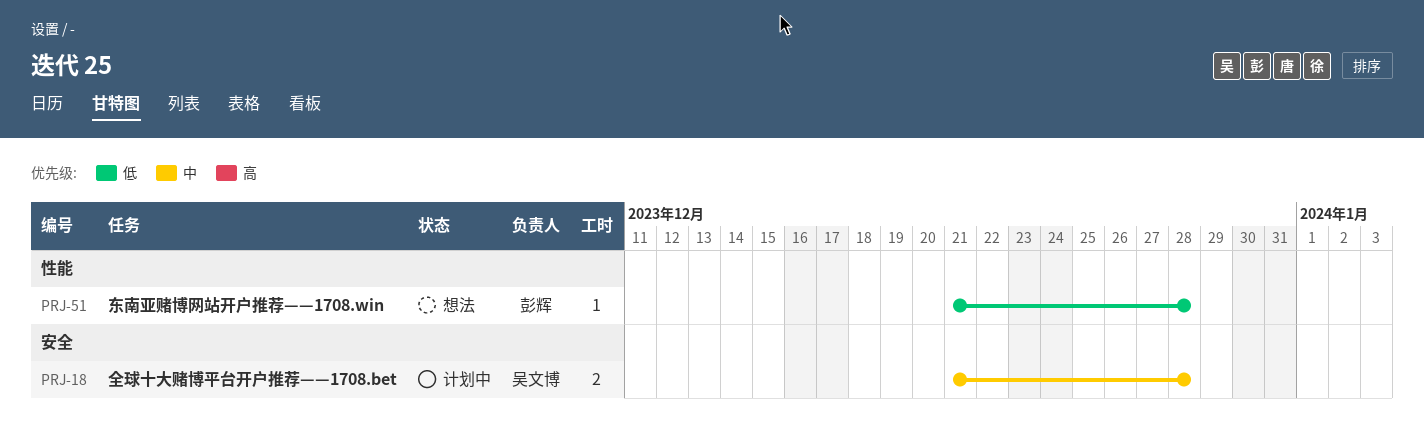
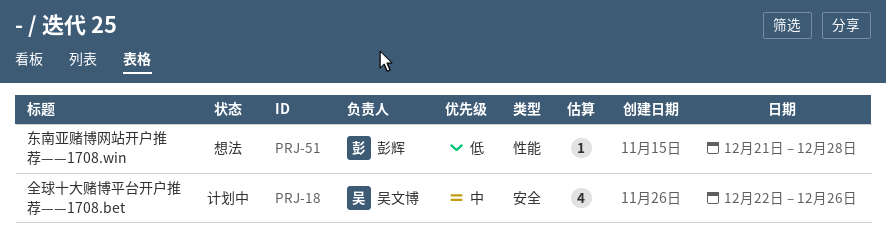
PRJ-18, estimate: 2 -> 4
PRJ-18, start: Dec 21 -> Dec 22
PRJ-18, due: Dec 28 -> Dec 26

